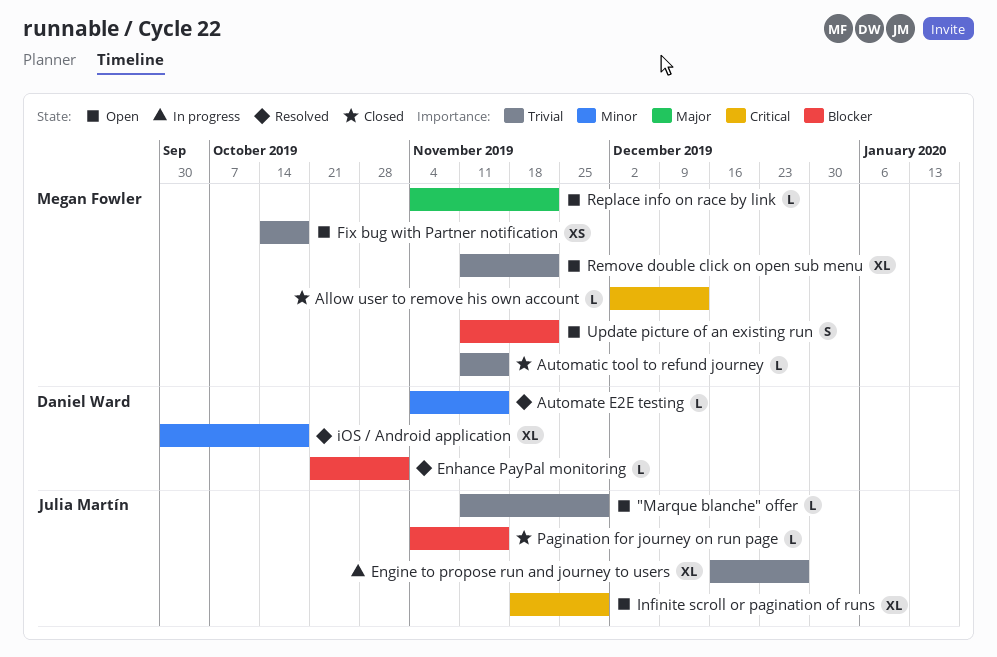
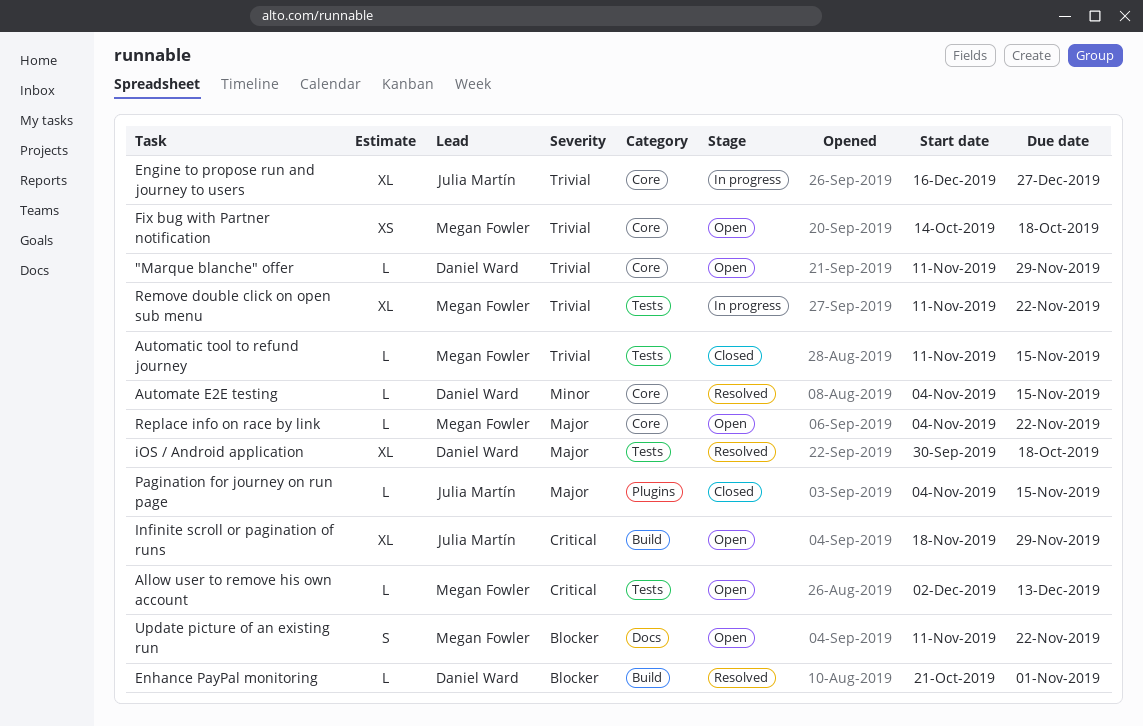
"Marque blanche" offer, owner: Julia Martín -> Daniel Ward
Allow user to remove his own account, status: Closed -> Open
iOS / Android application, priority: Minor -> Major
Pagination for journey on run page, priority: Blocker -> Major
Remove double click on open sub menu, status: Open -> In progress

